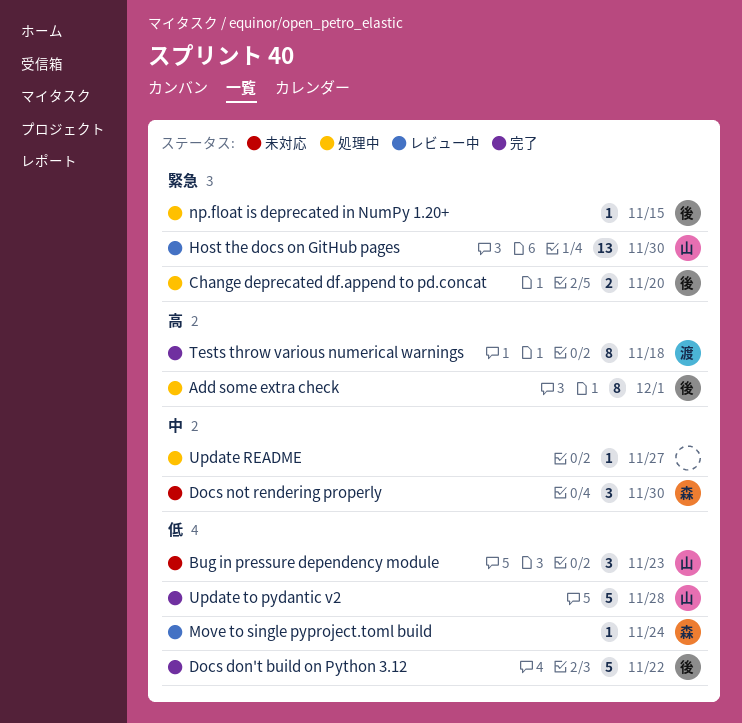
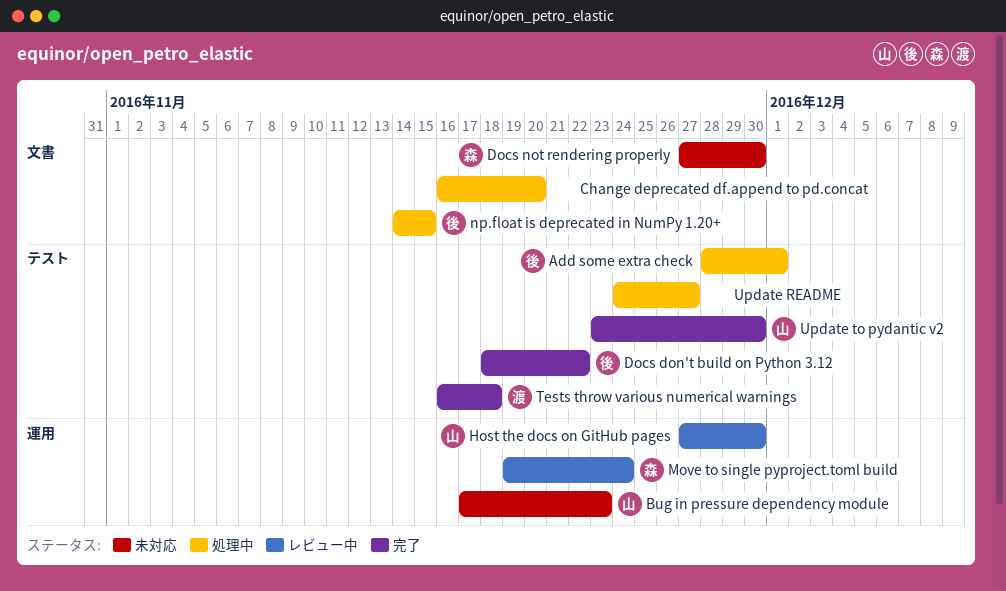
Change deprecated df.append to pd.concat, owner: 後 -> none
Update to pydantic v2, due: Nov 28 -> Nov 30

